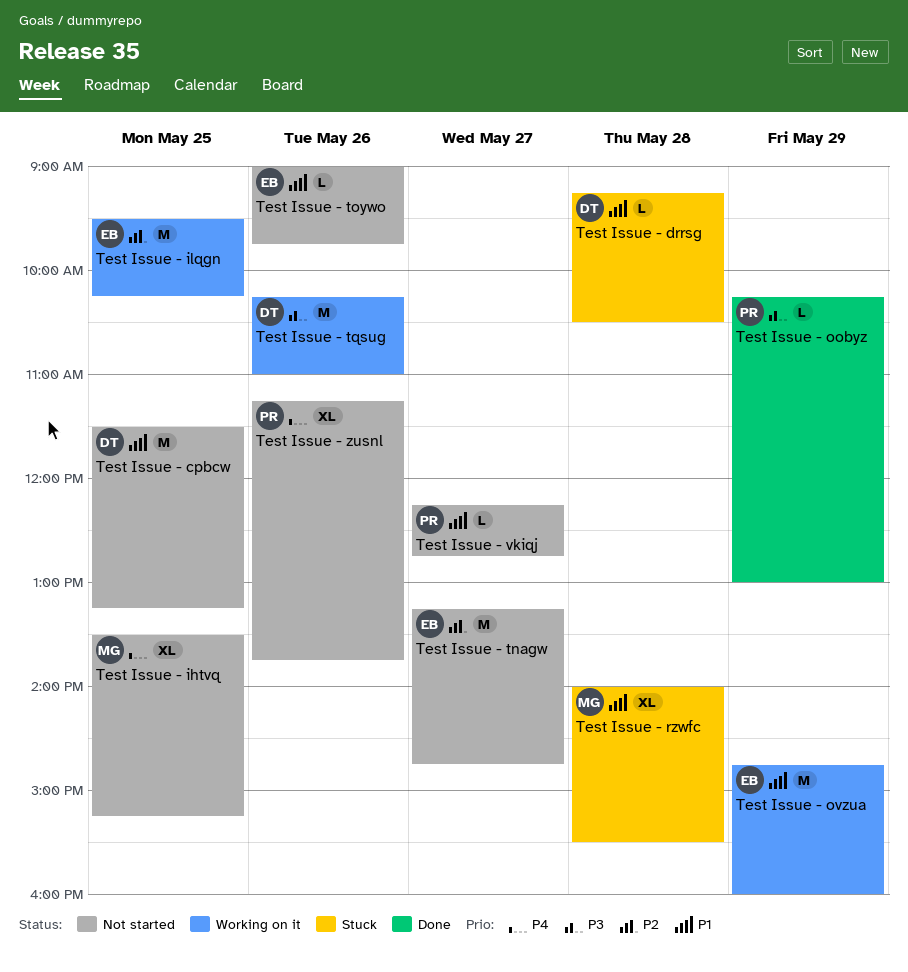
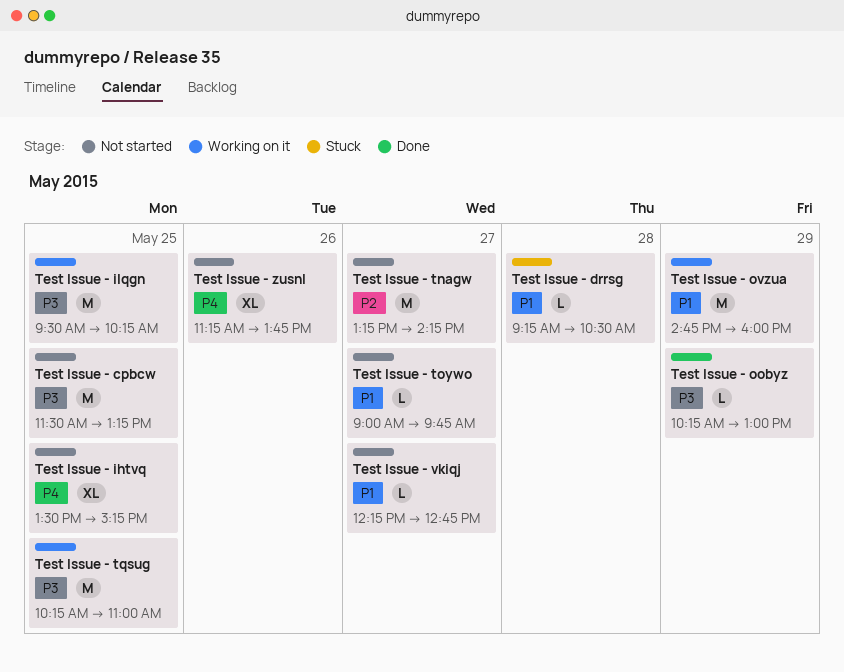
Test Issue - cpbcw, priority: P1 -> P3
Test Issue - ilqgn, priority: P2 -> P3
Test Issue - rzwfc: present -> none
Test Issue - tnagw, ends: 14:45 -> 14:15
Test Issue - toywo, day: May 26 -> May 27
Test Issue - tqsug, day: May 26 -> May 25

